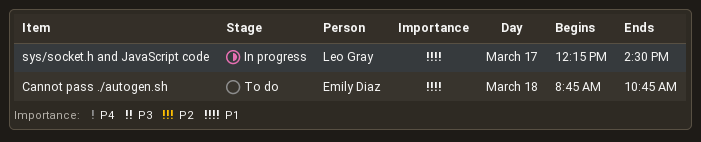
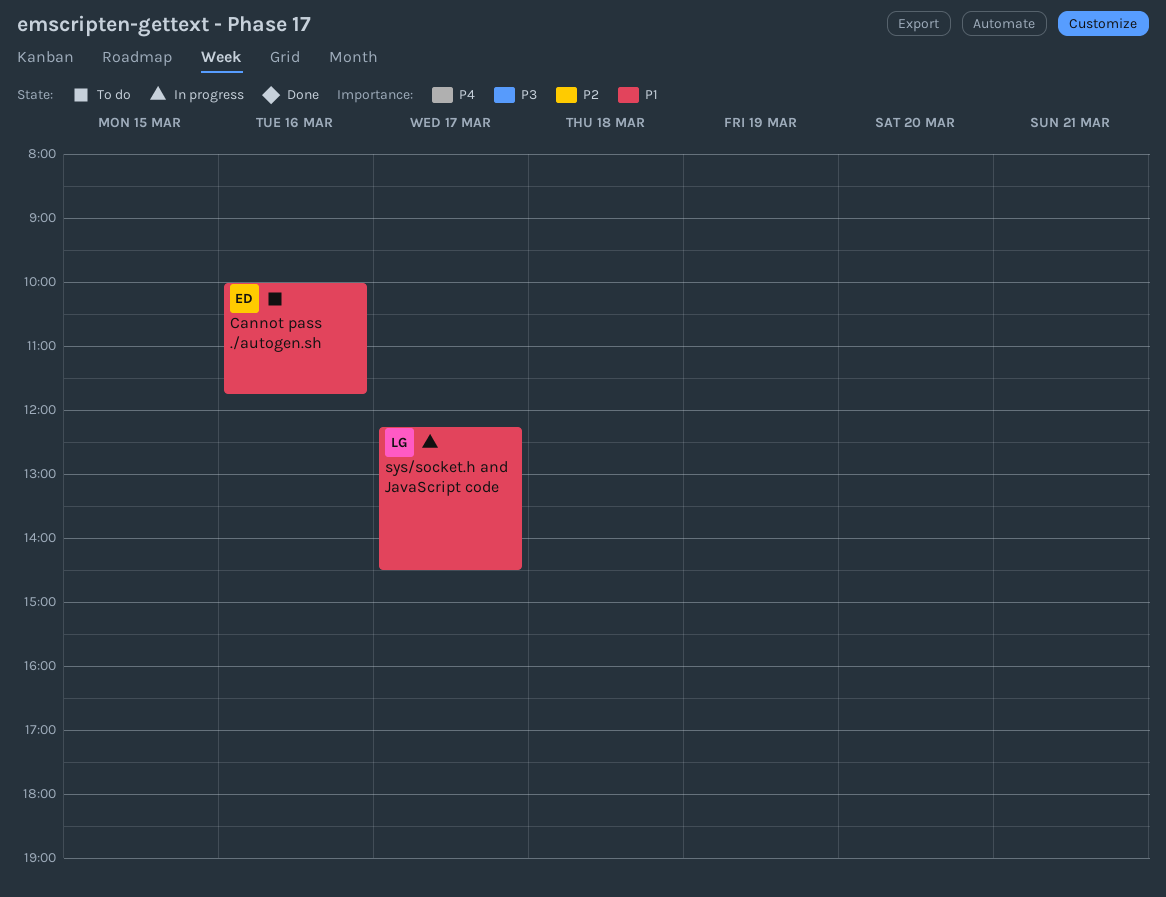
Cannot pass ./autogen.sh, day: Mar 18 -> Mar 16
Cannot pass ./autogen.sh, begins: 08:45 -> 10:00
Cannot pass ./autogen.sh, ends: 10:45 -> 11:45

